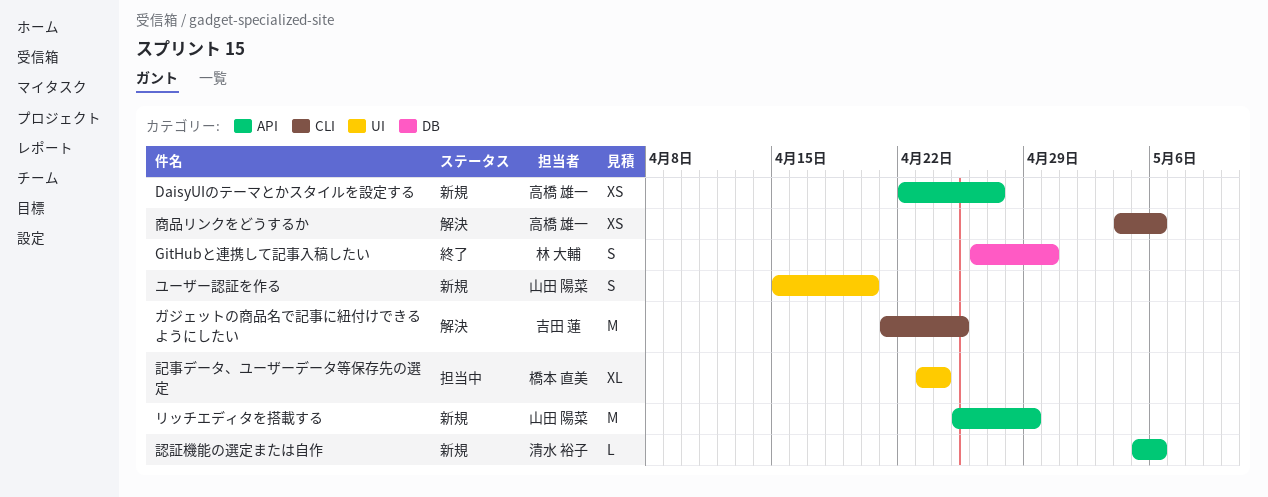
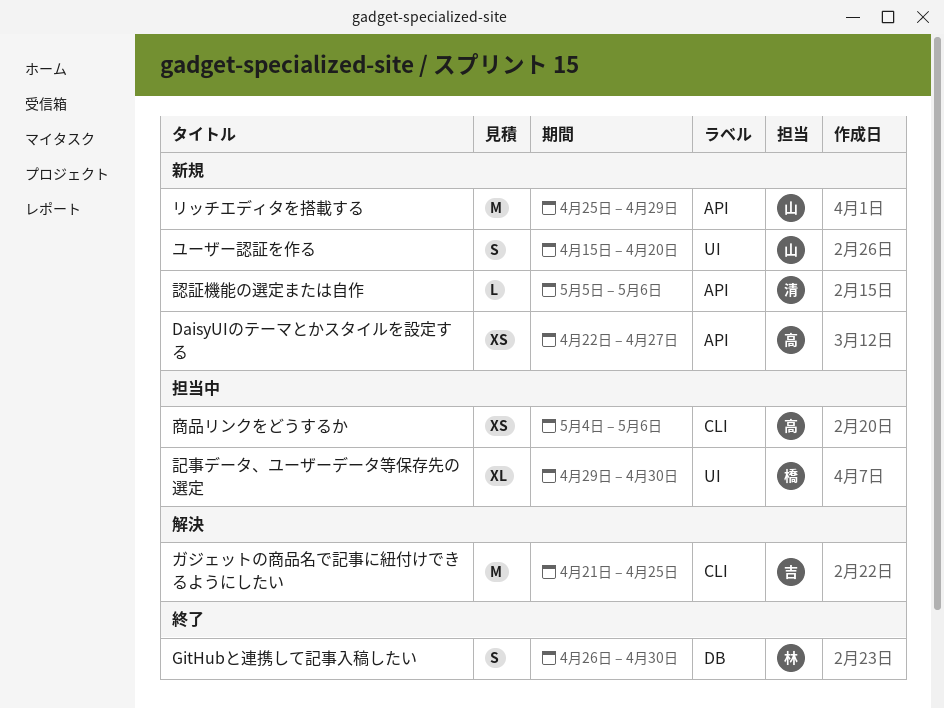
商品リンクをどうするか, status: 解決 -> 担当中
記事データ、ユーザーデータ等保存先の選定, start: Apr 23 -> Apr 29
記事データ、ユーザーデータ等保存先の選定, due: Apr 24 -> Apr 30

